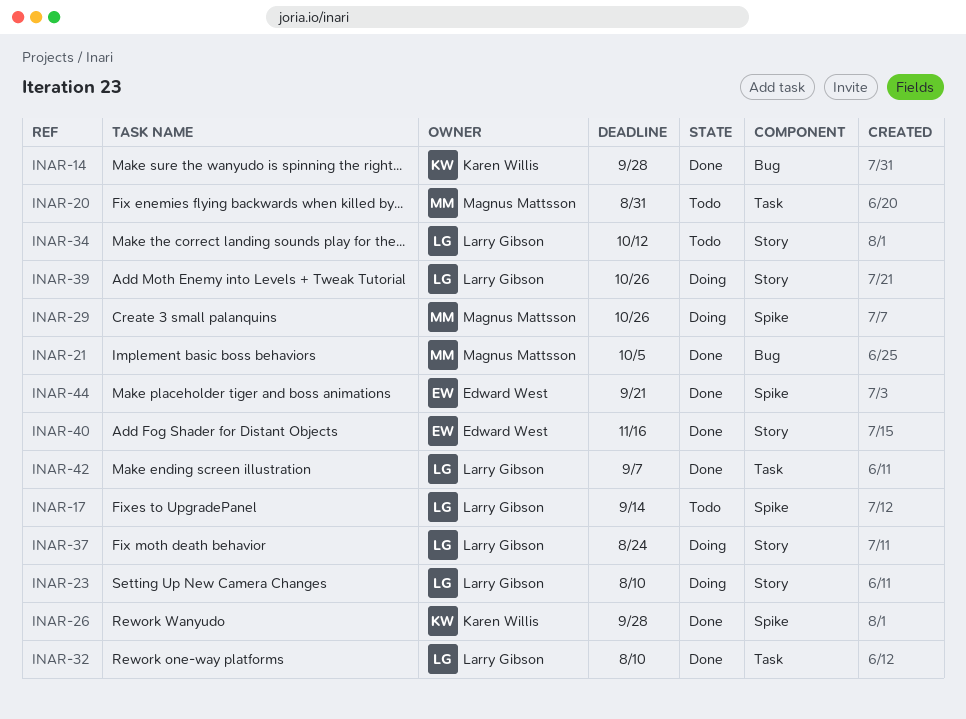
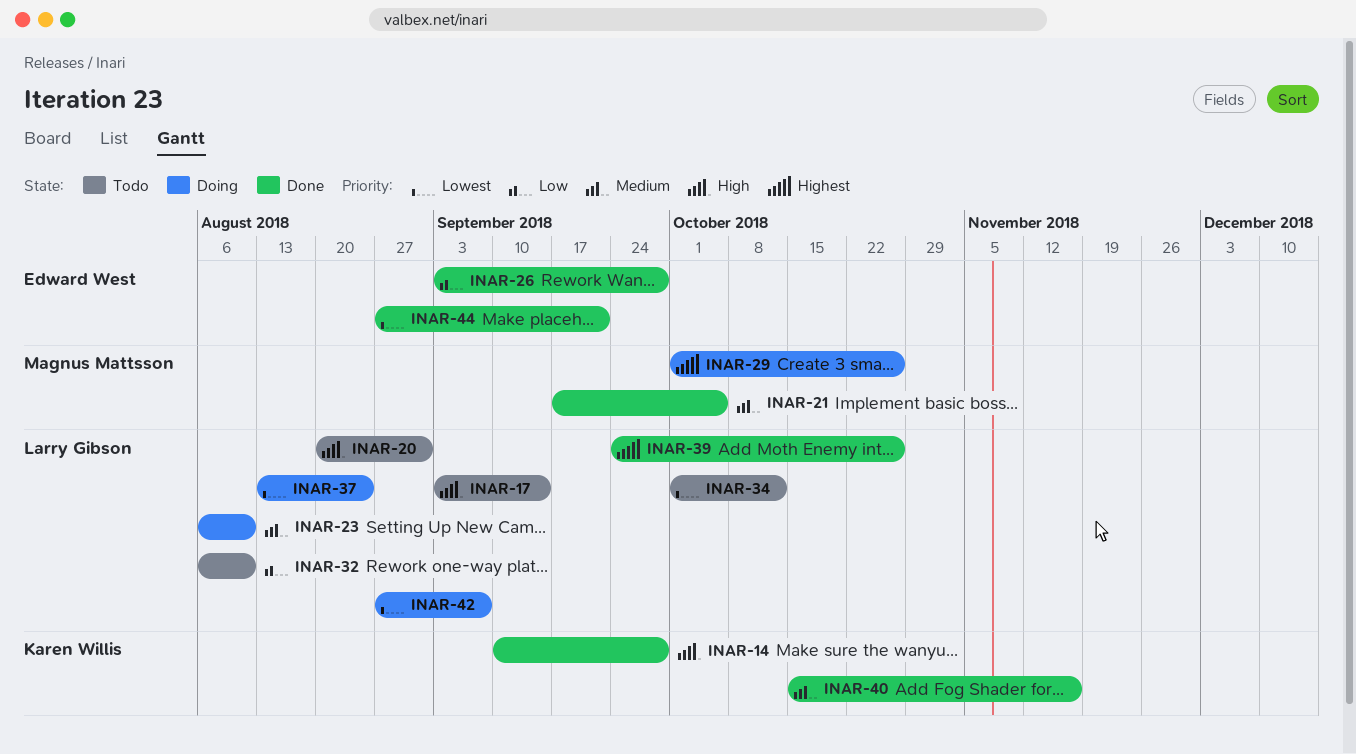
INAR-20, owner: Magnus Mattsson -> Larry Gibson
INAR-26, owner: Karen Willis -> Edward West
INAR-32, status: Done -> Todo
INAR-39, status: Doing -> Done
INAR-40, owner: Edward West -> Karen Willis
INAR-42, status: Done -> Doing

